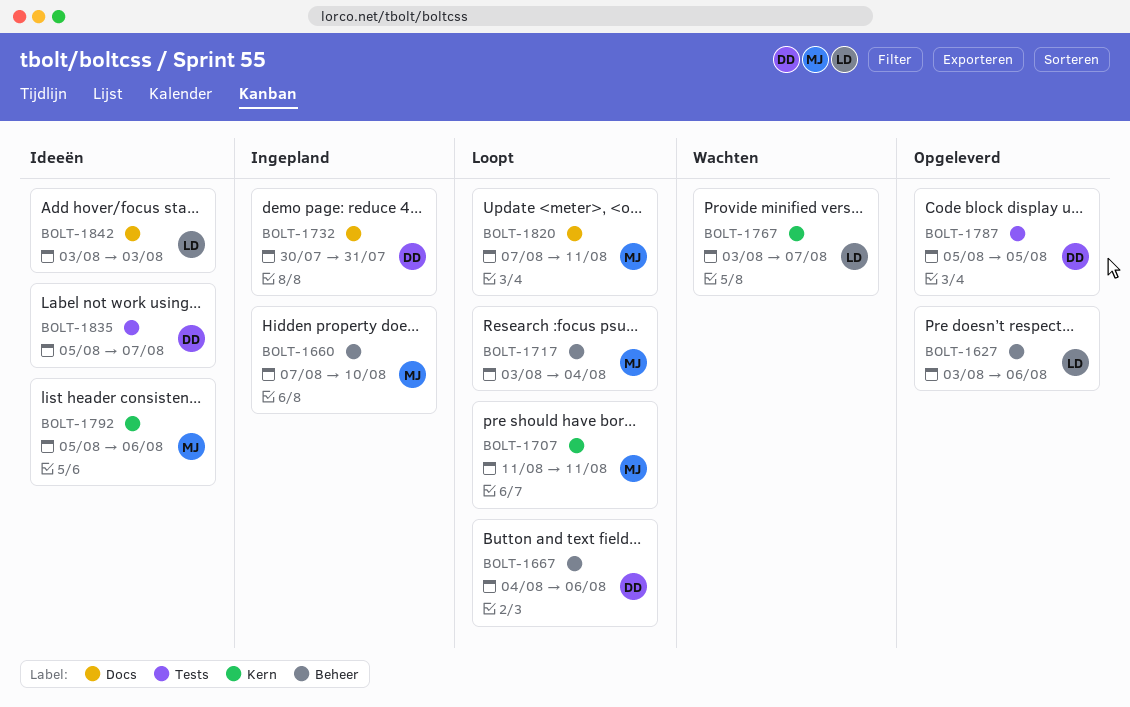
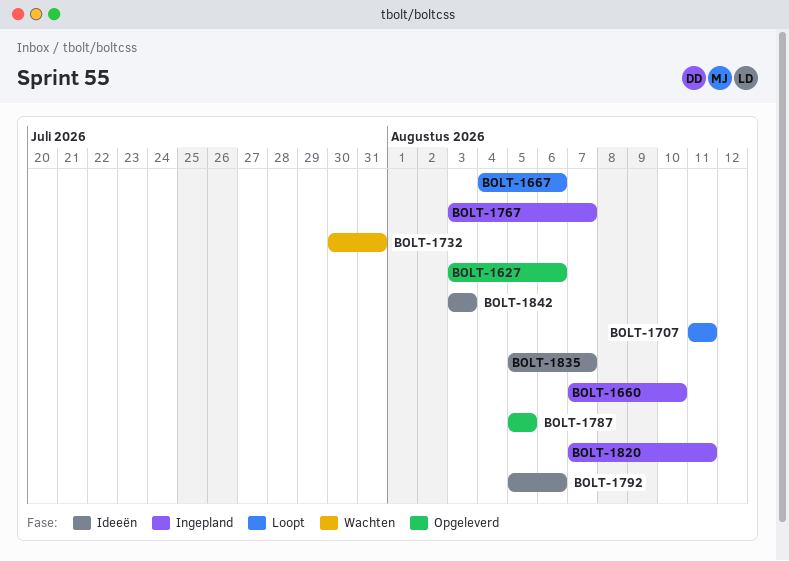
BOLT-1717: present -> none
BOLT-1732, status: Ingepland -> Wachten
BOLT-1767, status: Wachten -> Ingepland
BOLT-1820, status: Loopt -> Ingepland

